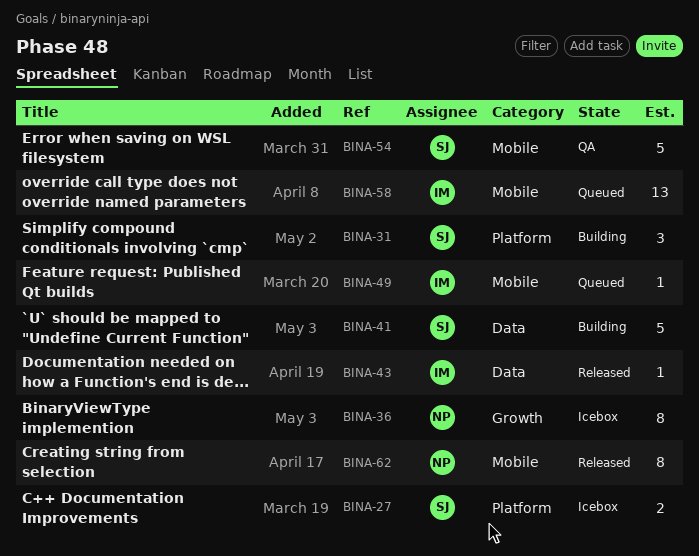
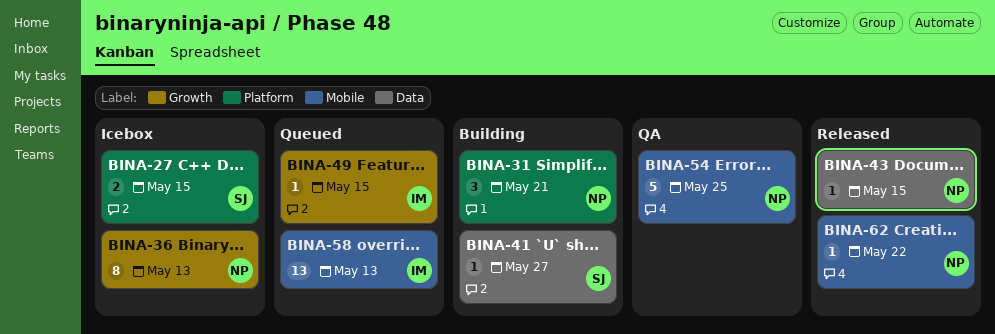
BINA-31, owner: SJ -> NP
BINA-41, estimate: 5 -> 1
BINA-43, owner: IM -> NP
BINA-49, label: Mobile -> Growth
BINA-54, owner: SJ -> NP
BINA-62, estimate: 8 -> 1

